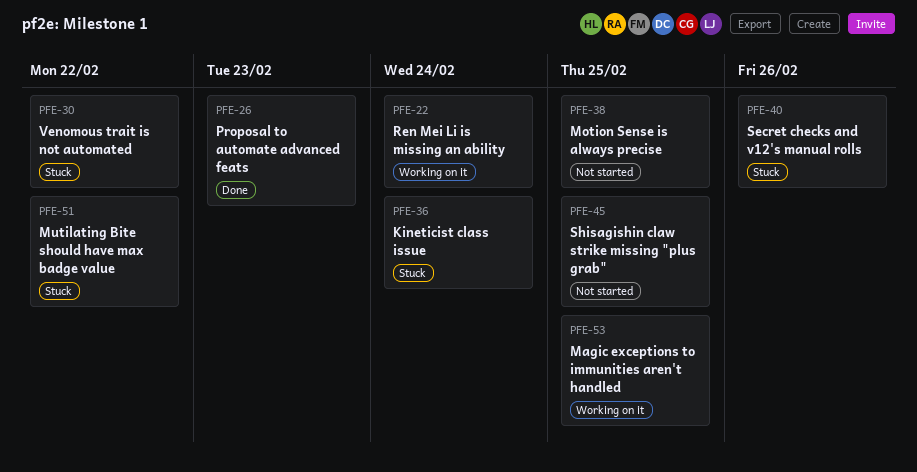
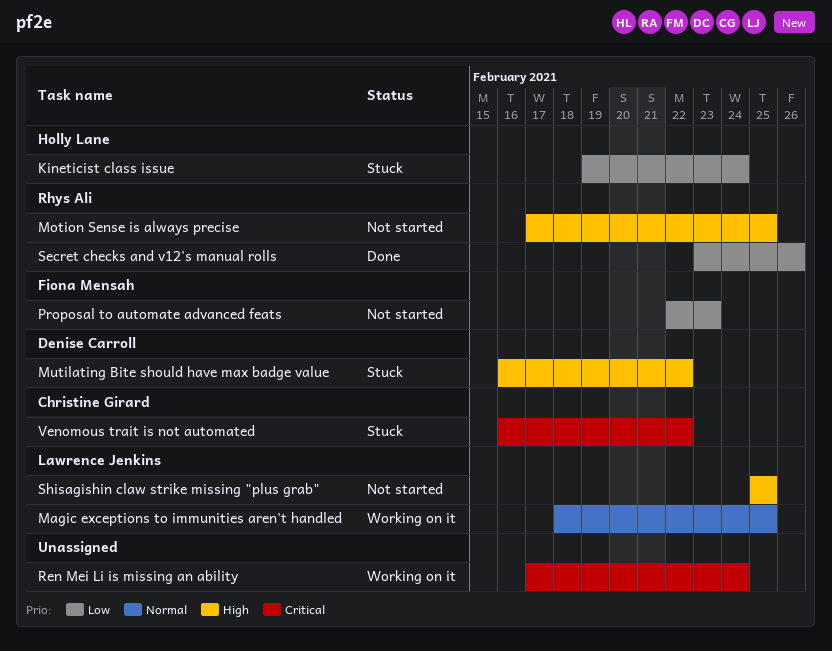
Proposal to automate advanced feats, status: Done -> Not started
Secret checks and v12's manual rolls, status: Stuck -> Done

